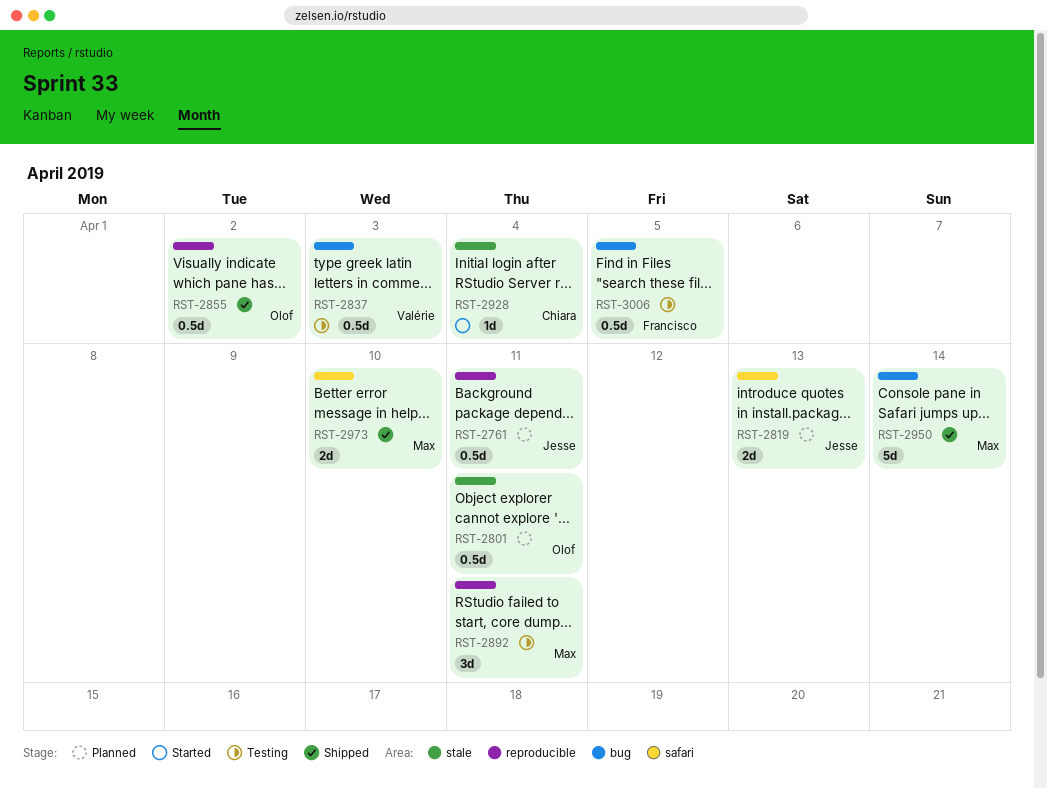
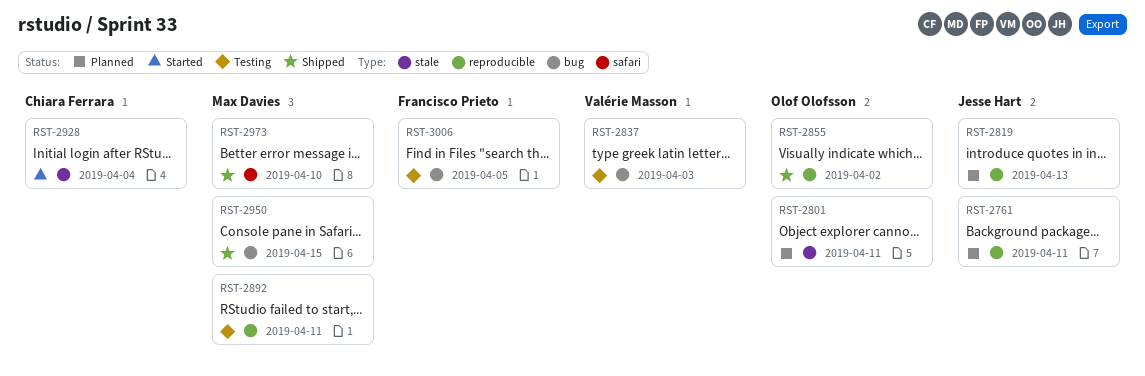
RST-2819, label: safari -> reproducible
RST-2950, due: Apr 14 -> Apr 15

